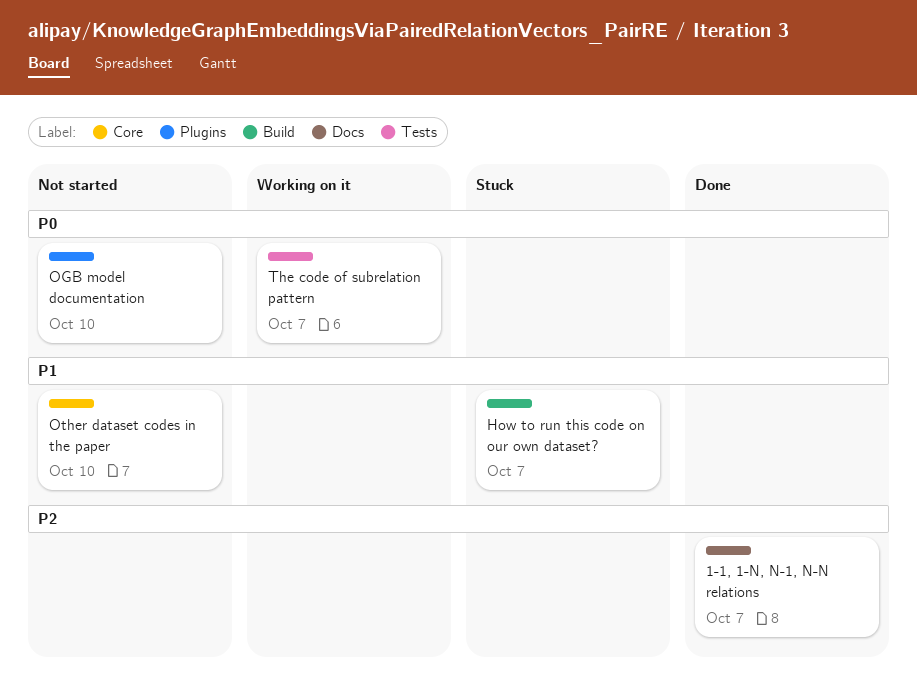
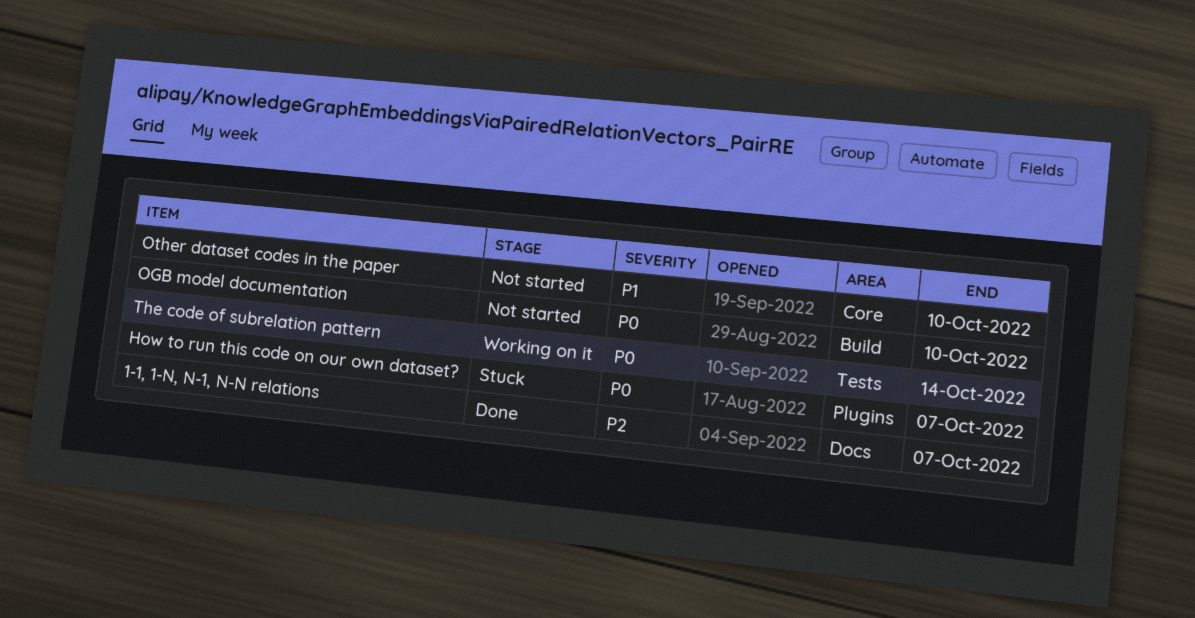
How to run this code on our own dataset?, priority: P1 -> P0
How to run this code on our own dataset?, label: Build -> Plugins
OGB model documentation, label: Plugins -> Build
The code of subrelation pattern, due: Oct 7 -> Oct 14

